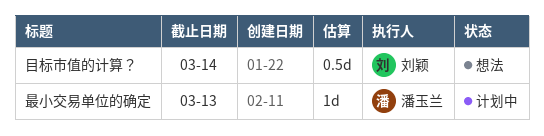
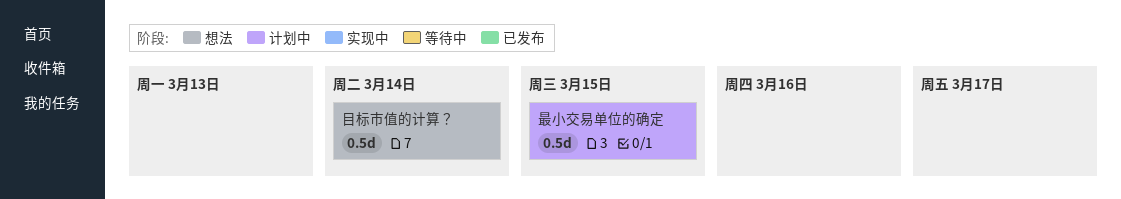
最小交易单位的确定, estimate: 1d -> 0.5d
最小交易单位的确定, due: Mar 13 -> Mar 15

